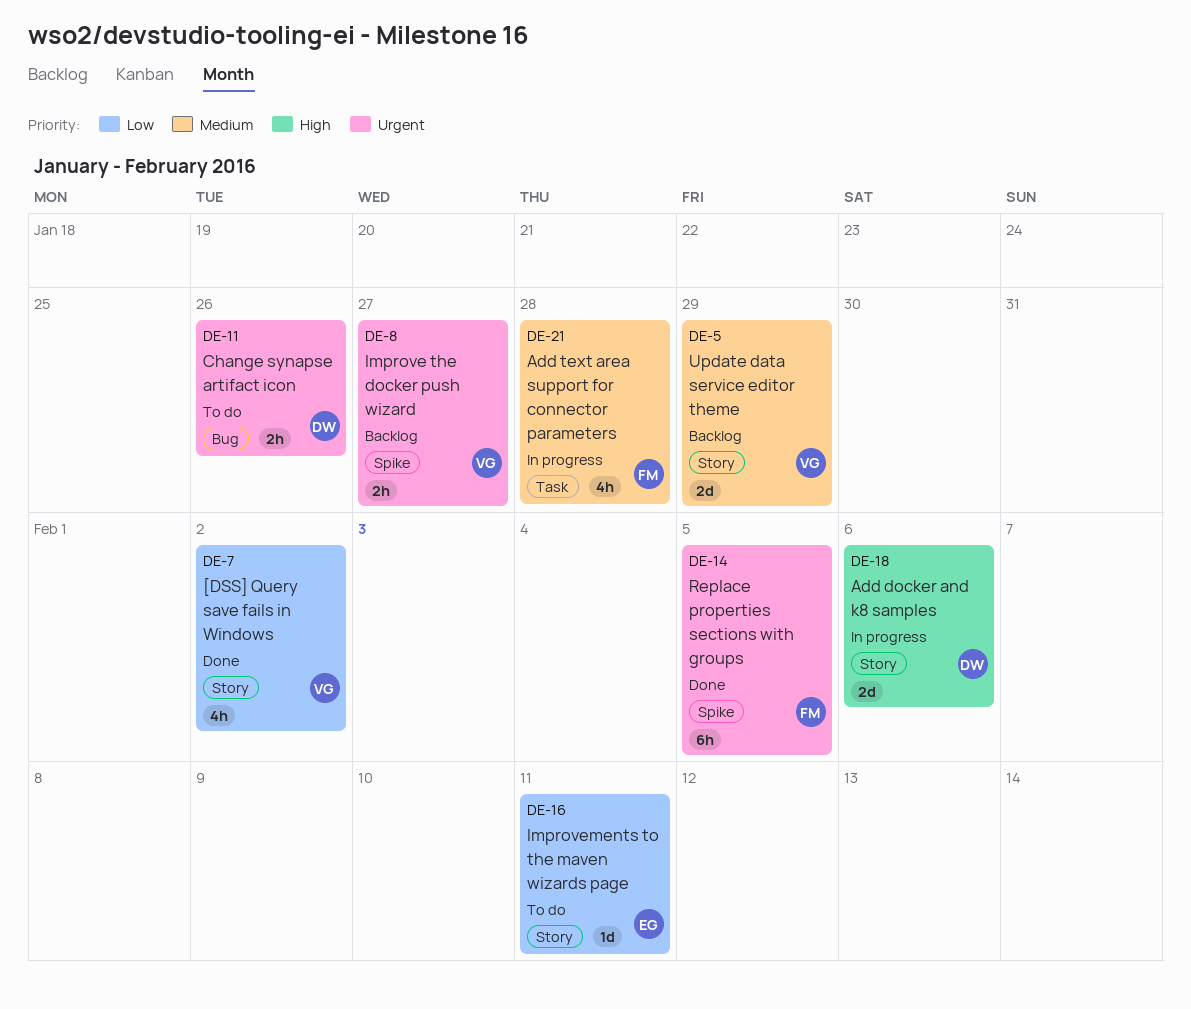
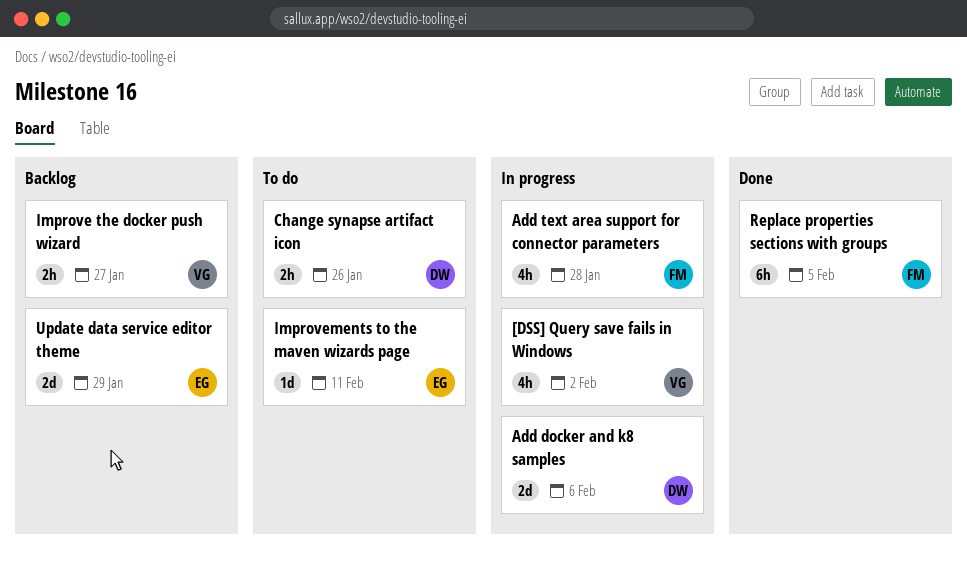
[DSS] Query save fails in Windows, status: Done -> In progress
Update data service editor theme, owner: VG -> EG

